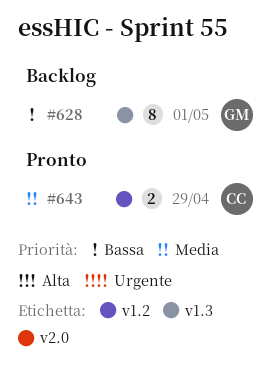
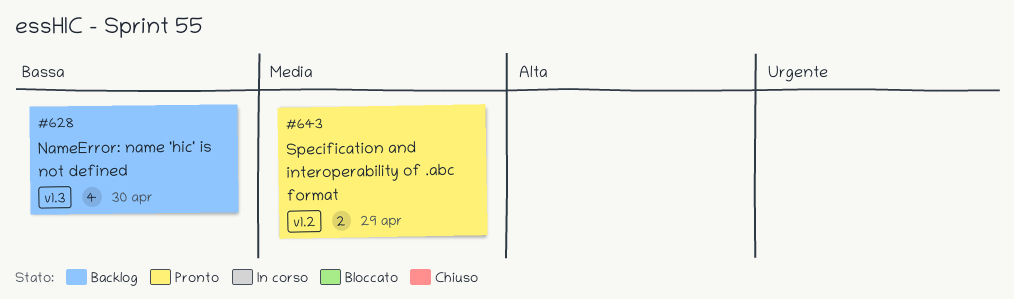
#628, estimate: 8 -> 4
#628, due: May 1 -> Apr 30

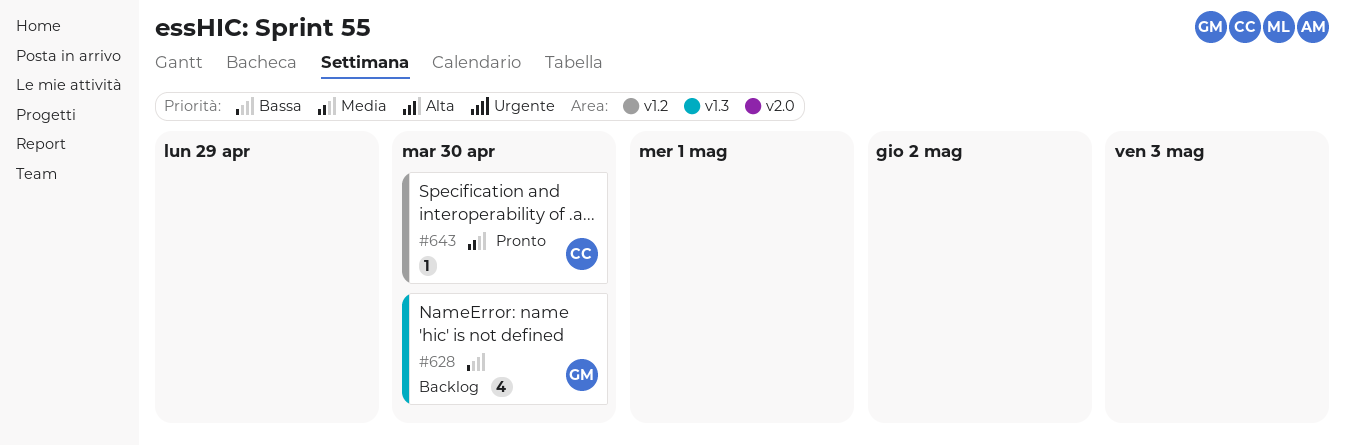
#643, estimate: 2 -> 1
#643, due: Apr 29 -> Apr 30

